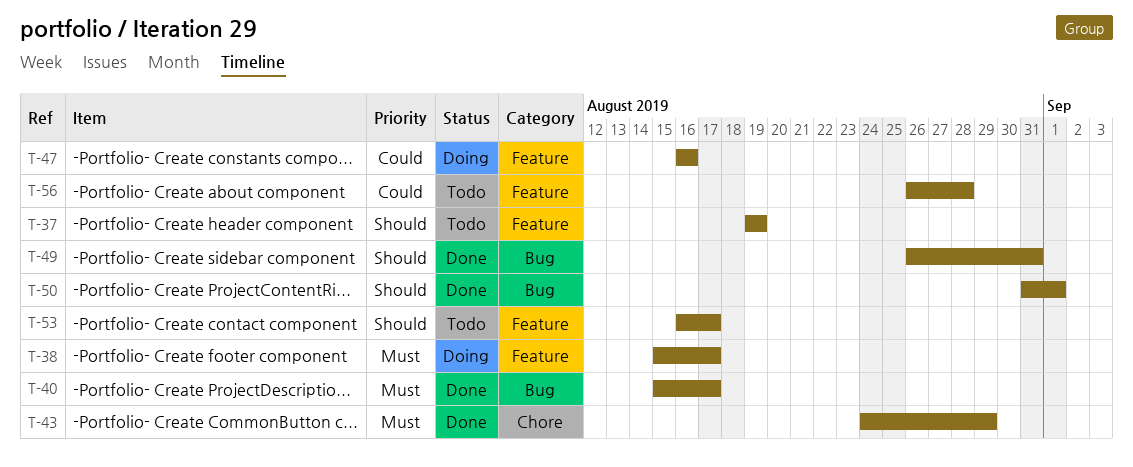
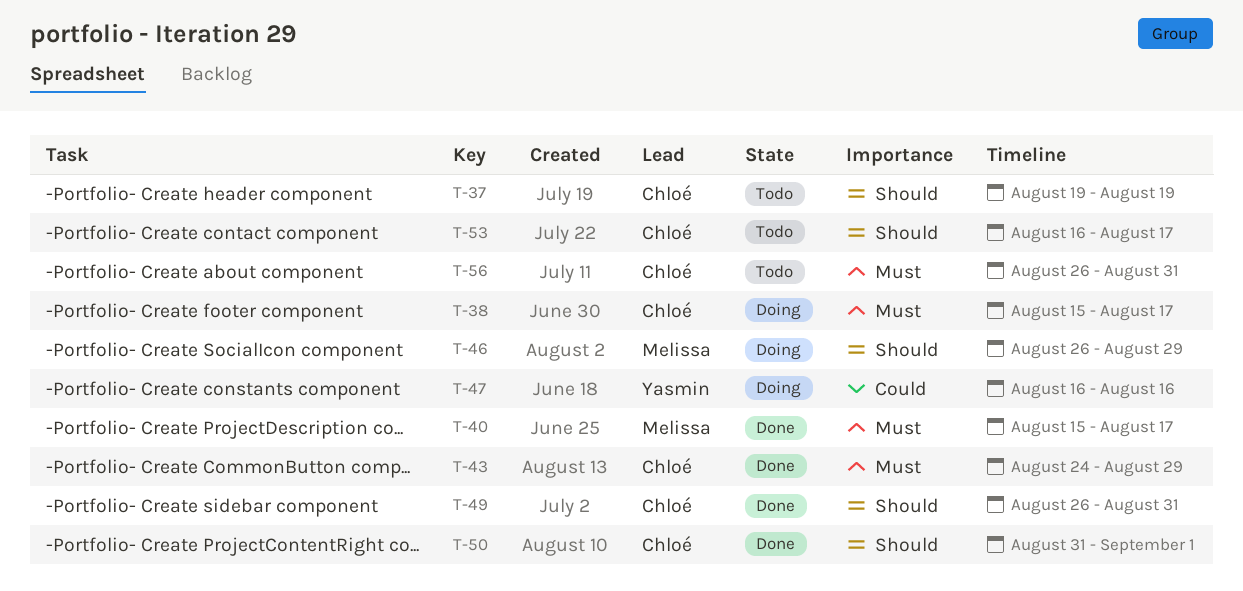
T-46: none -> present
T-56, priority: Could -> Must
T-56, due: Aug 28 -> Aug 31

